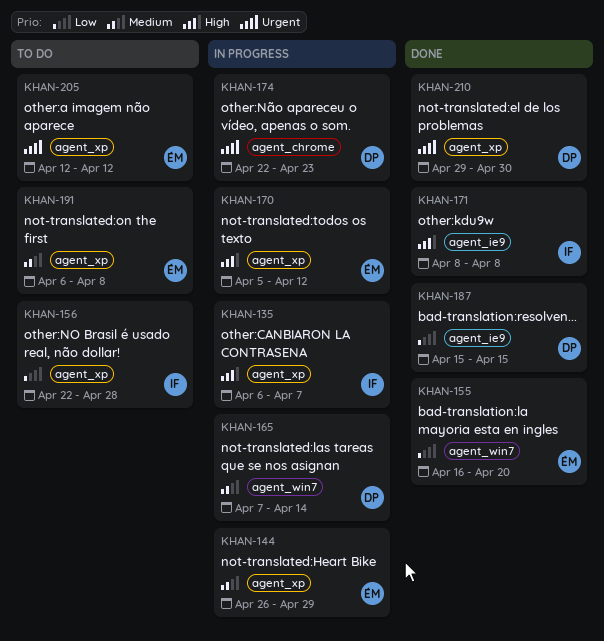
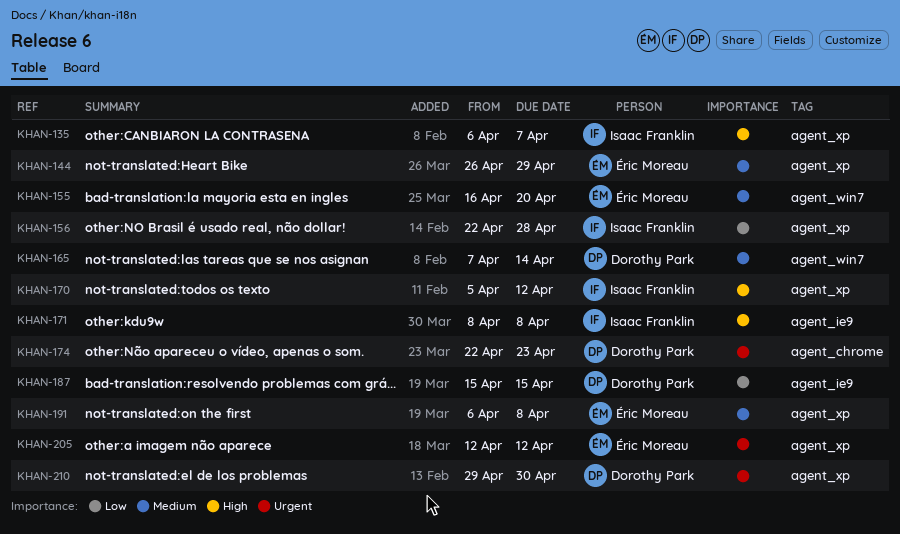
KHAN-155, priority: Low -> Medium
KHAN-170, owner: Éric Moreau -> Isaac Franklin

